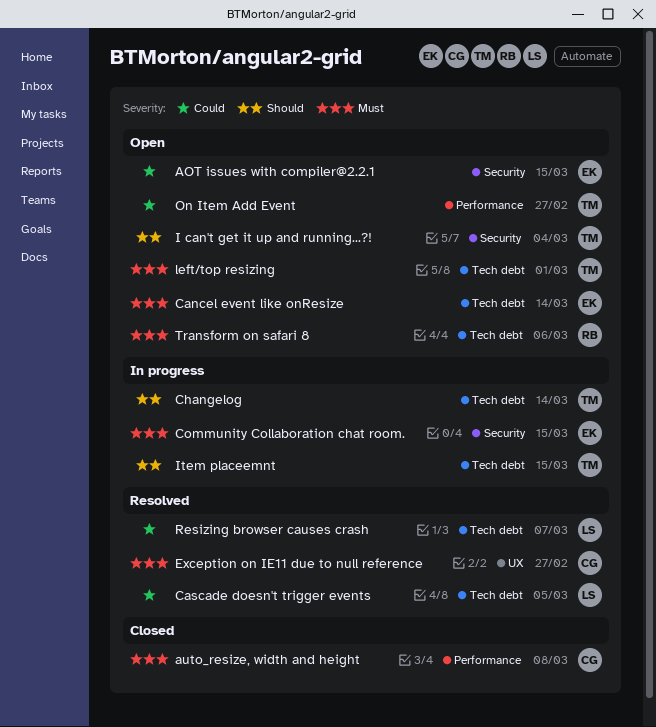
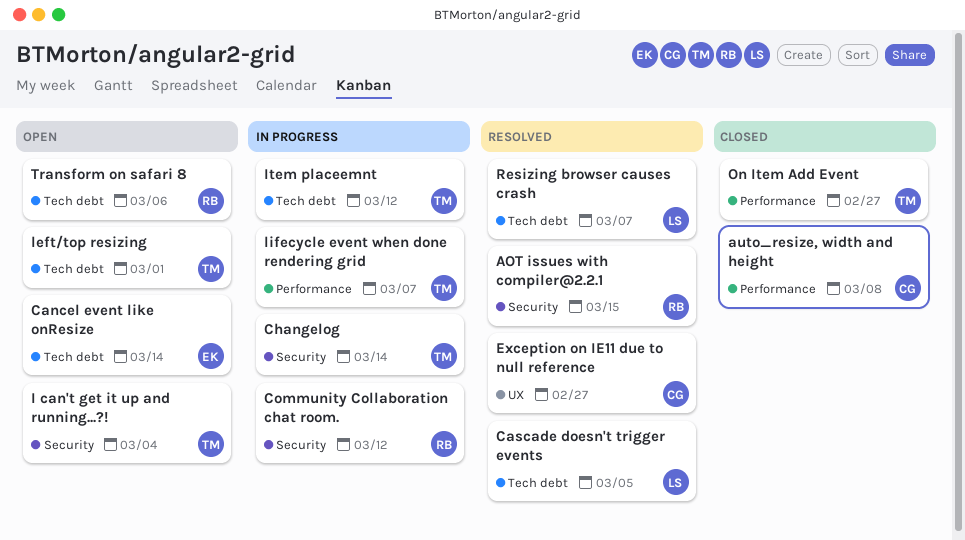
AOT issues with compiler@2.2.1, status: Open -> Resolved
AOT issues with compiler@2.2.1, owner: EK -> RB
Changelog, label: Tech debt -> Security
Community Collaboration chat room., owner: EK -> RB
Community Collaboration chat room., due: Mar 15 -> Mar 12
Item placeemnt, due: Mar 15 -> Mar 12
lifecycle event when done rendering grid: none -> present
On Item Add Event, status: Open -> Closed

